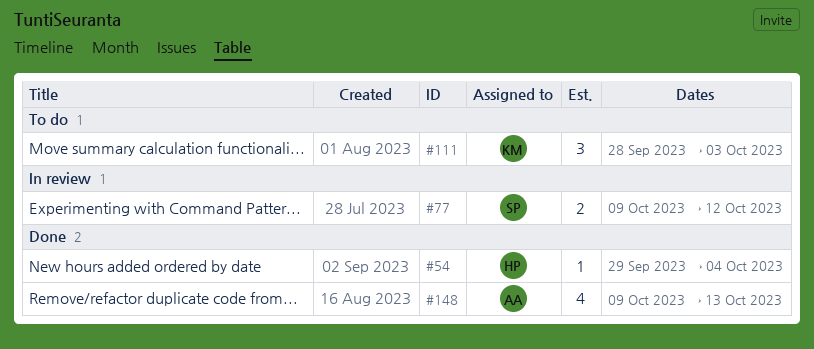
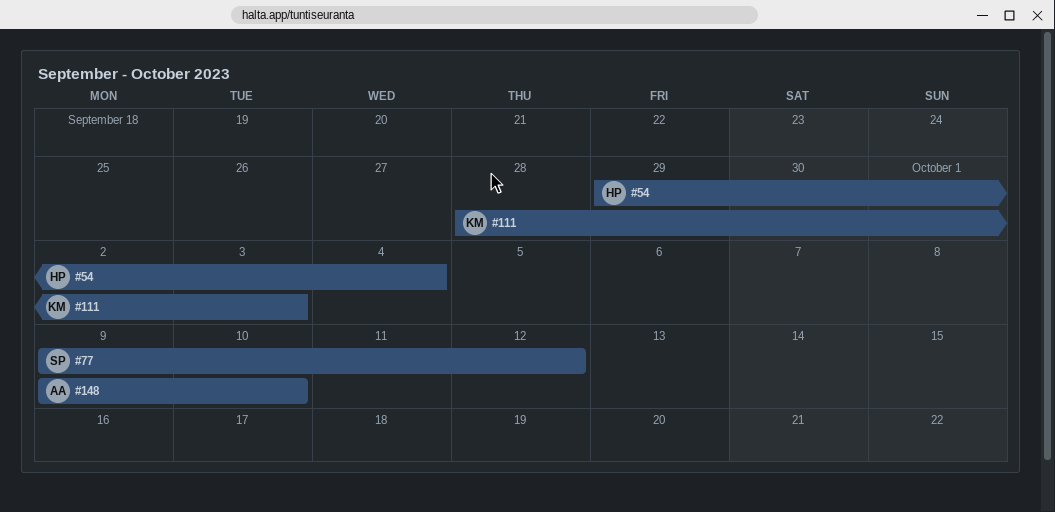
#148, due: Oct 13 -> Oct 10

